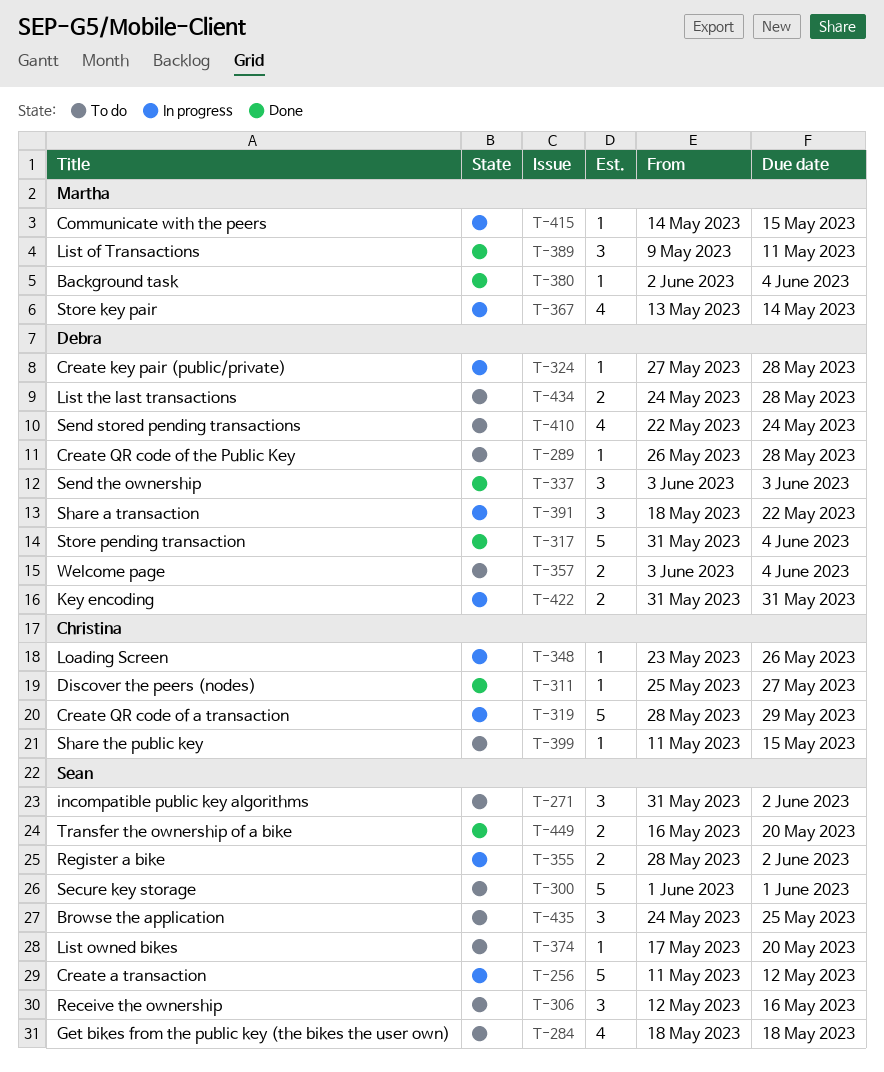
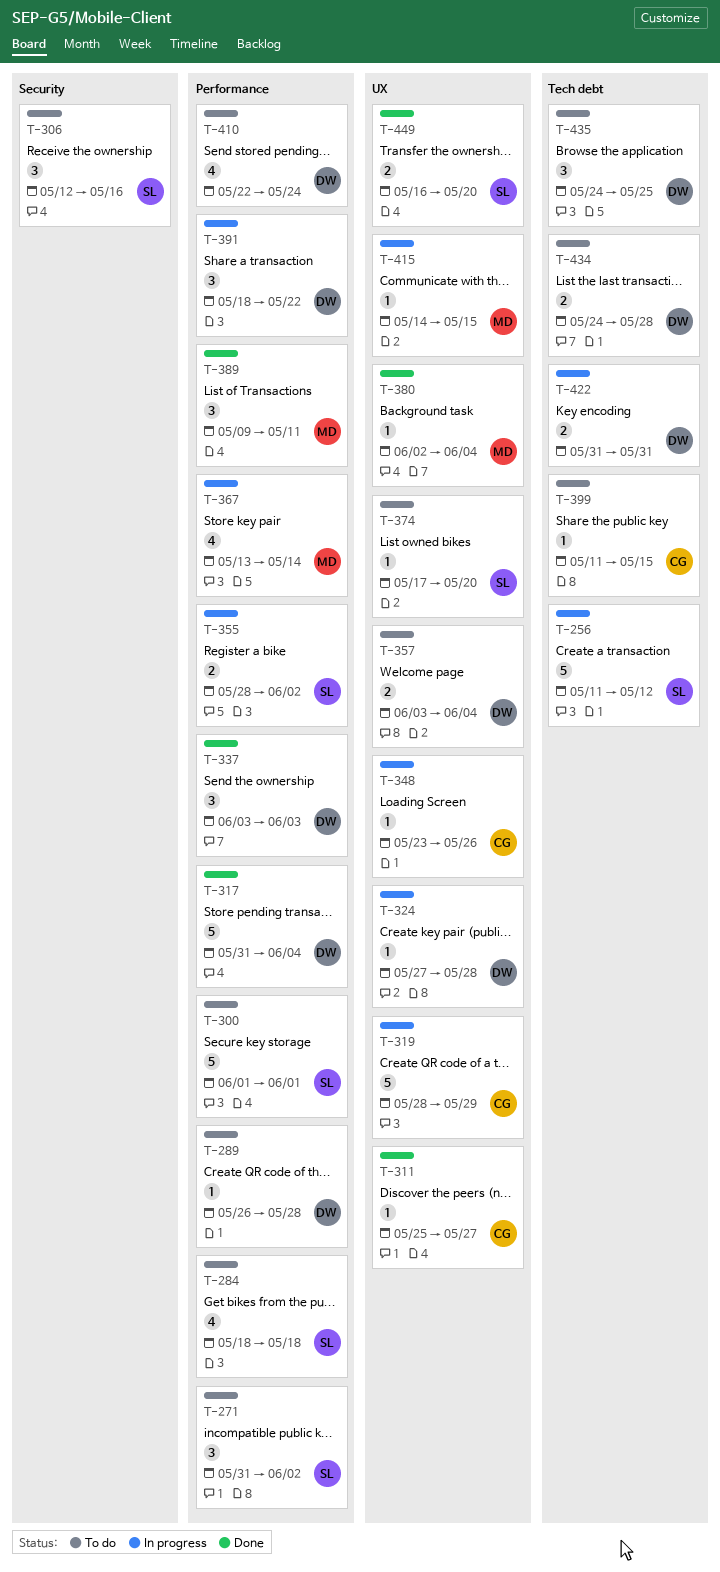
T-435, owner: Sean -> Debra

